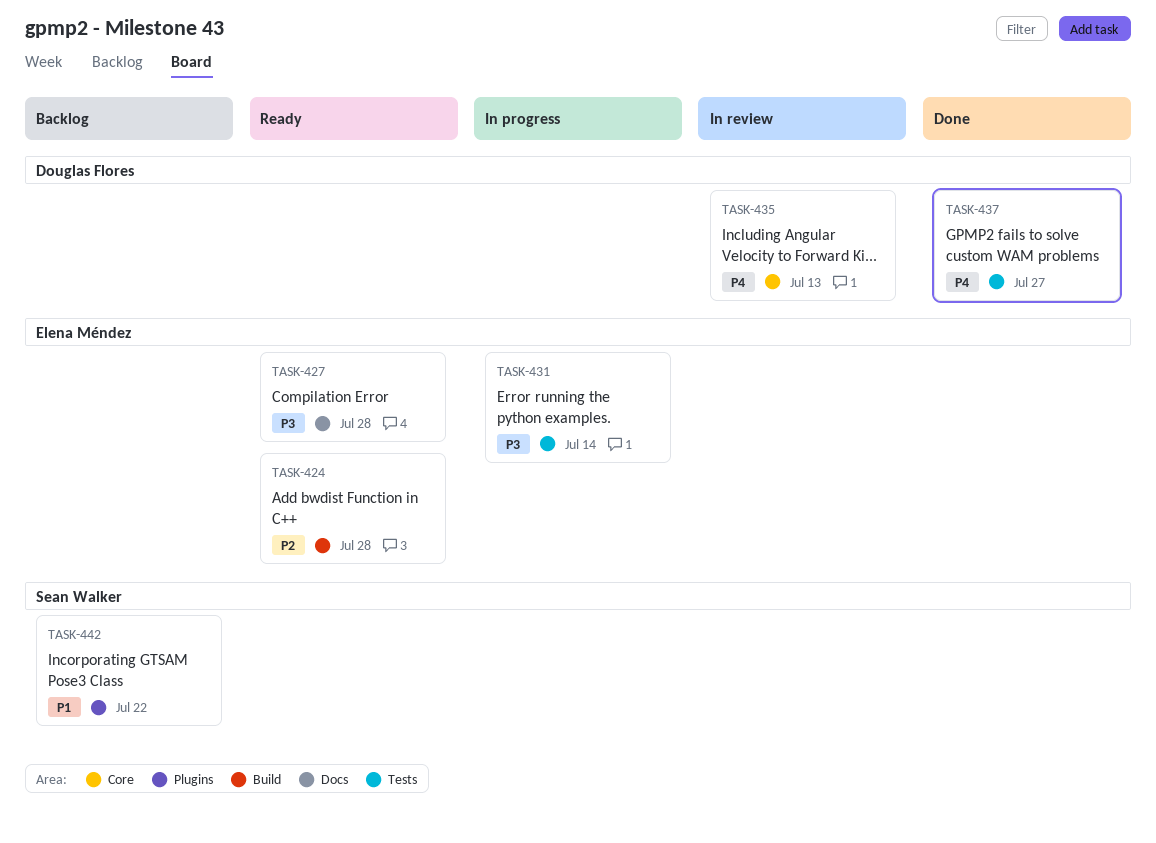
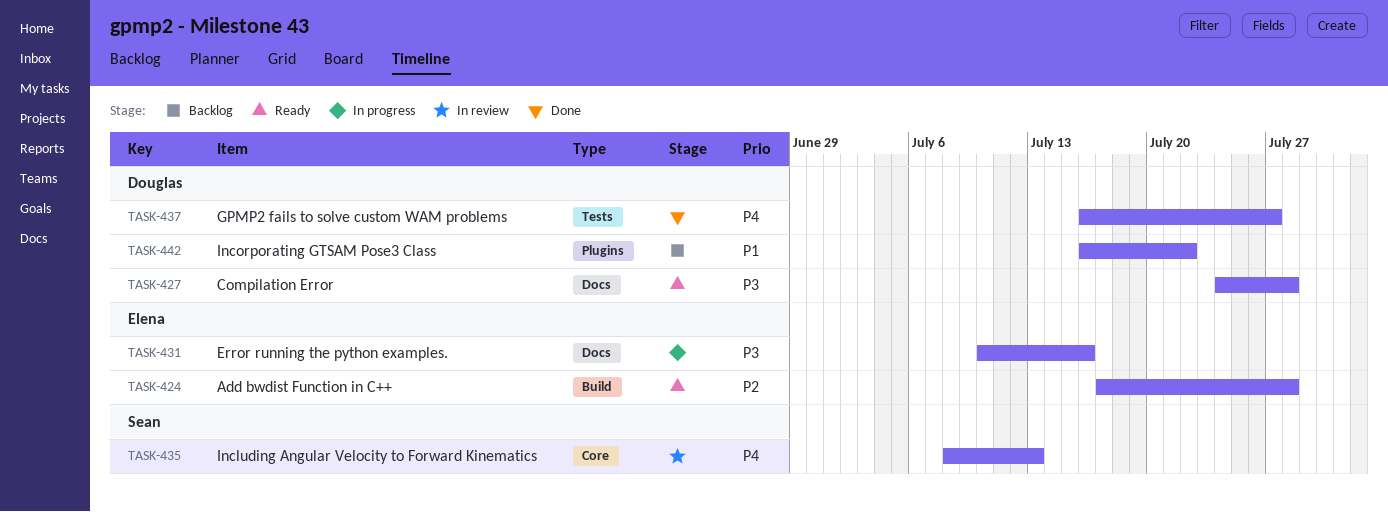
TASK-427, owner: Elena Méndez -> Douglas Flores
TASK-431, label: Tests -> Docs
TASK-431, due: Jul 14 -> Jul 16
TASK-435, owner: Douglas Flores -> Sean Walker
TASK-442, owner: Sean Walker -> Douglas Flores

